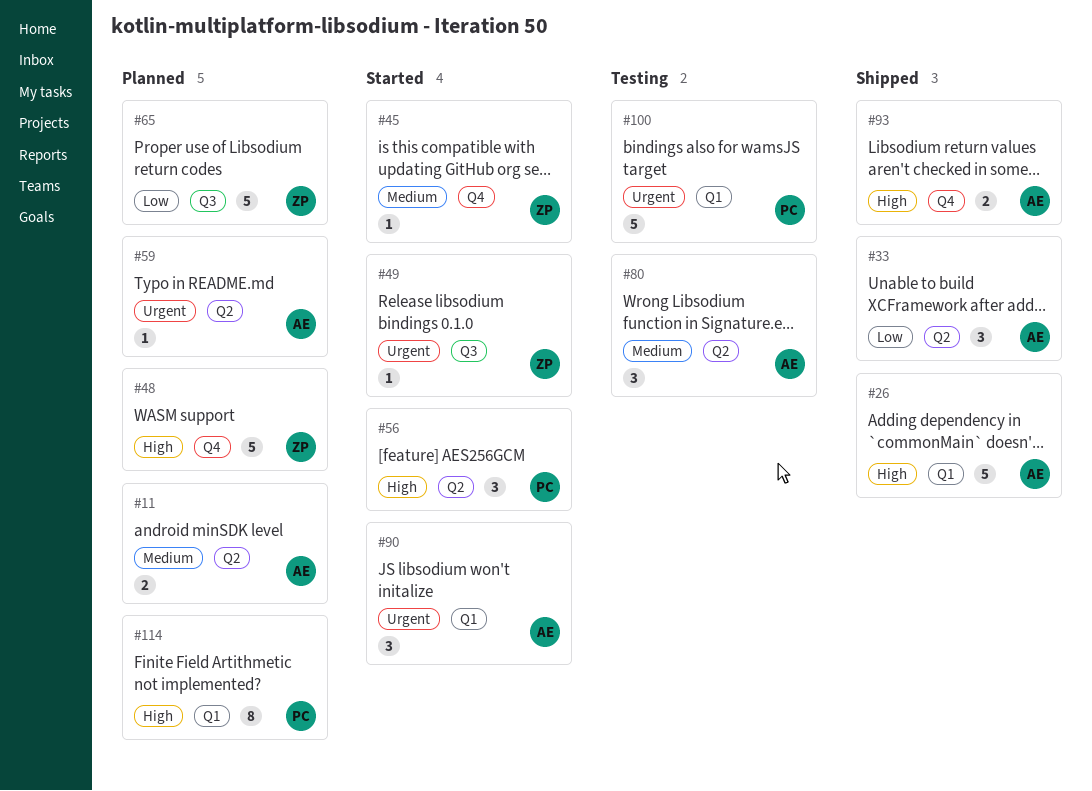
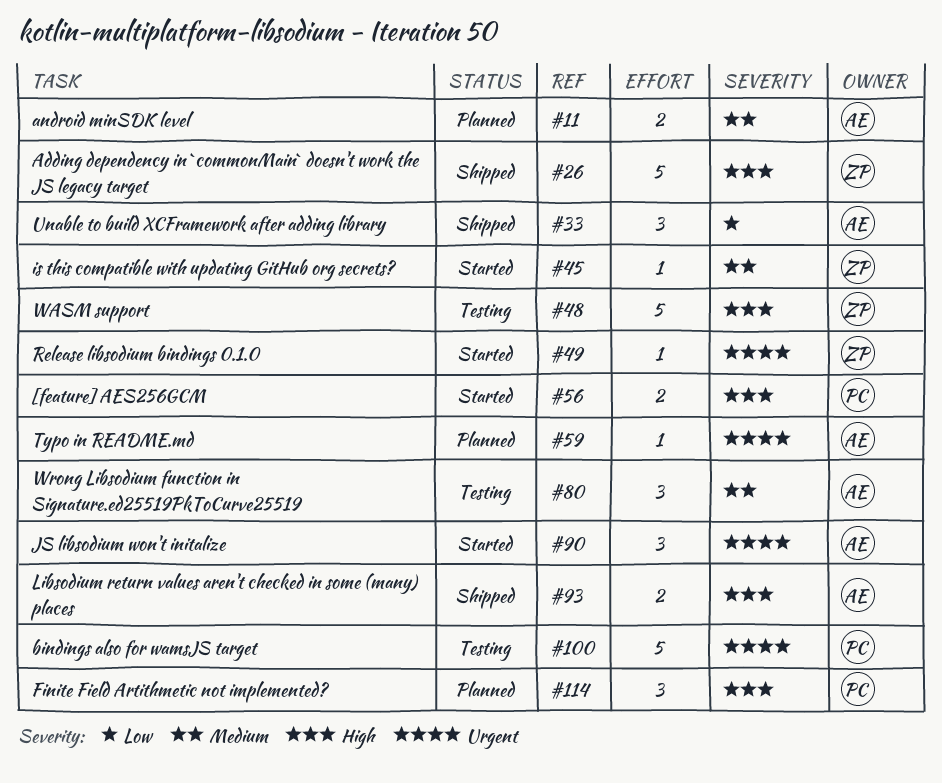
#26, owner: AE -> ZP
#48, status: Planned -> Testing
#56, estimate: 3 -> 2
#65: present -> none
#114, estimate: 8 -> 3

